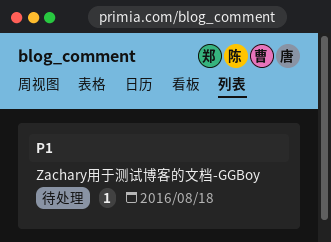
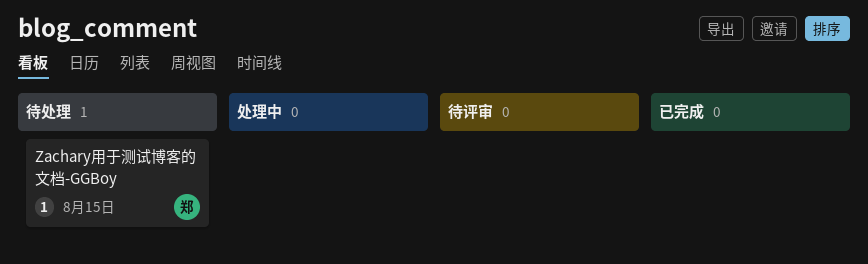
Zachary用于测试博客的文档-GGBoy, due: Aug 18 -> Aug 15

